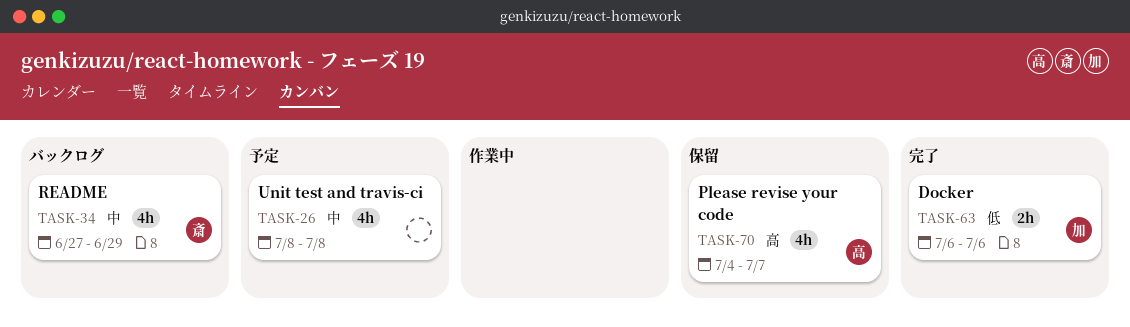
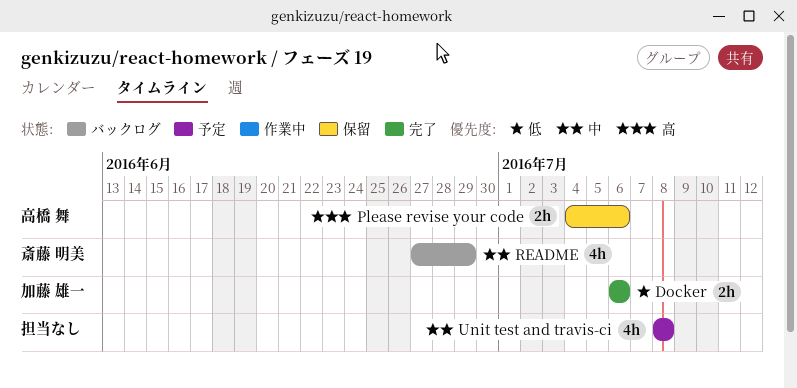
Please revise your code, estimate: 4h -> 2h
Please revise your code, due: Jul 7 -> Jul 6

